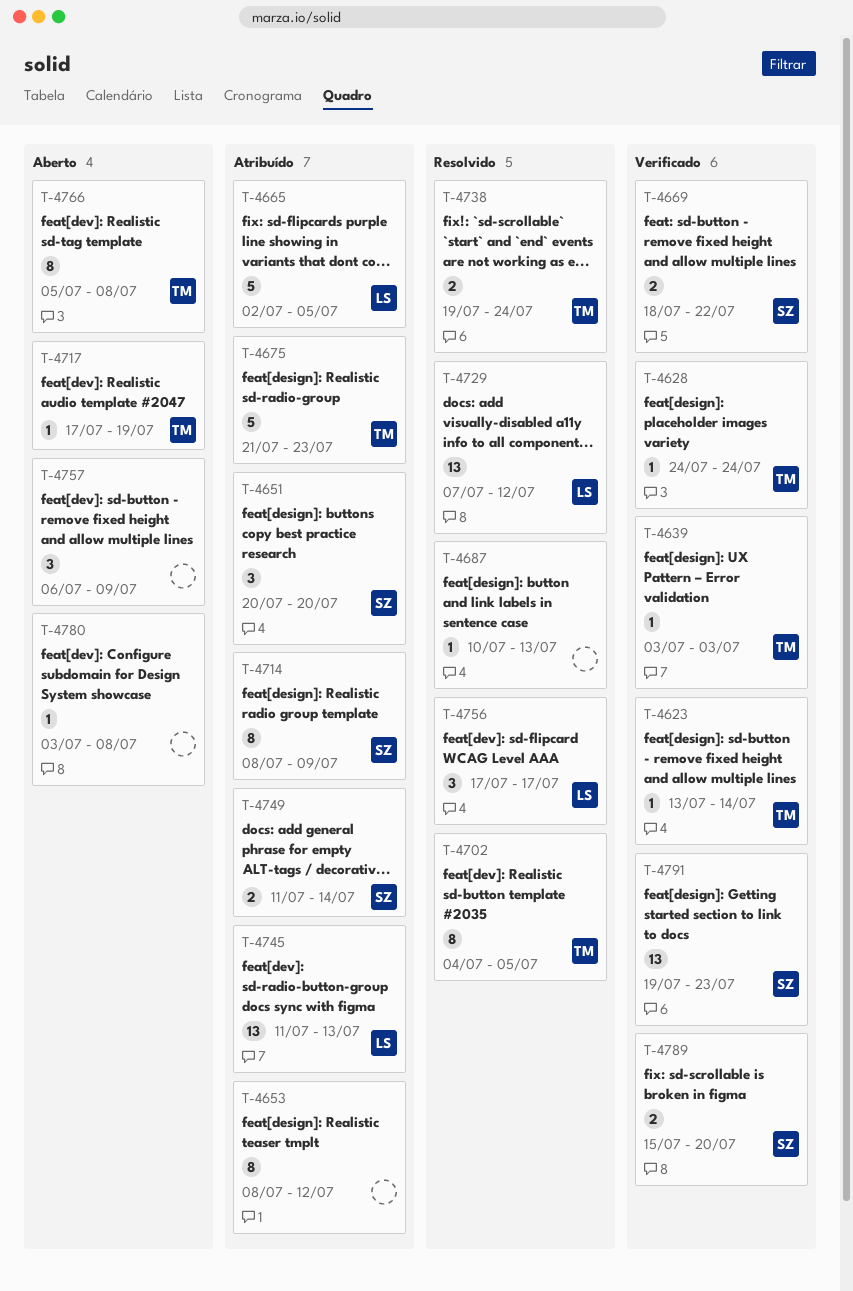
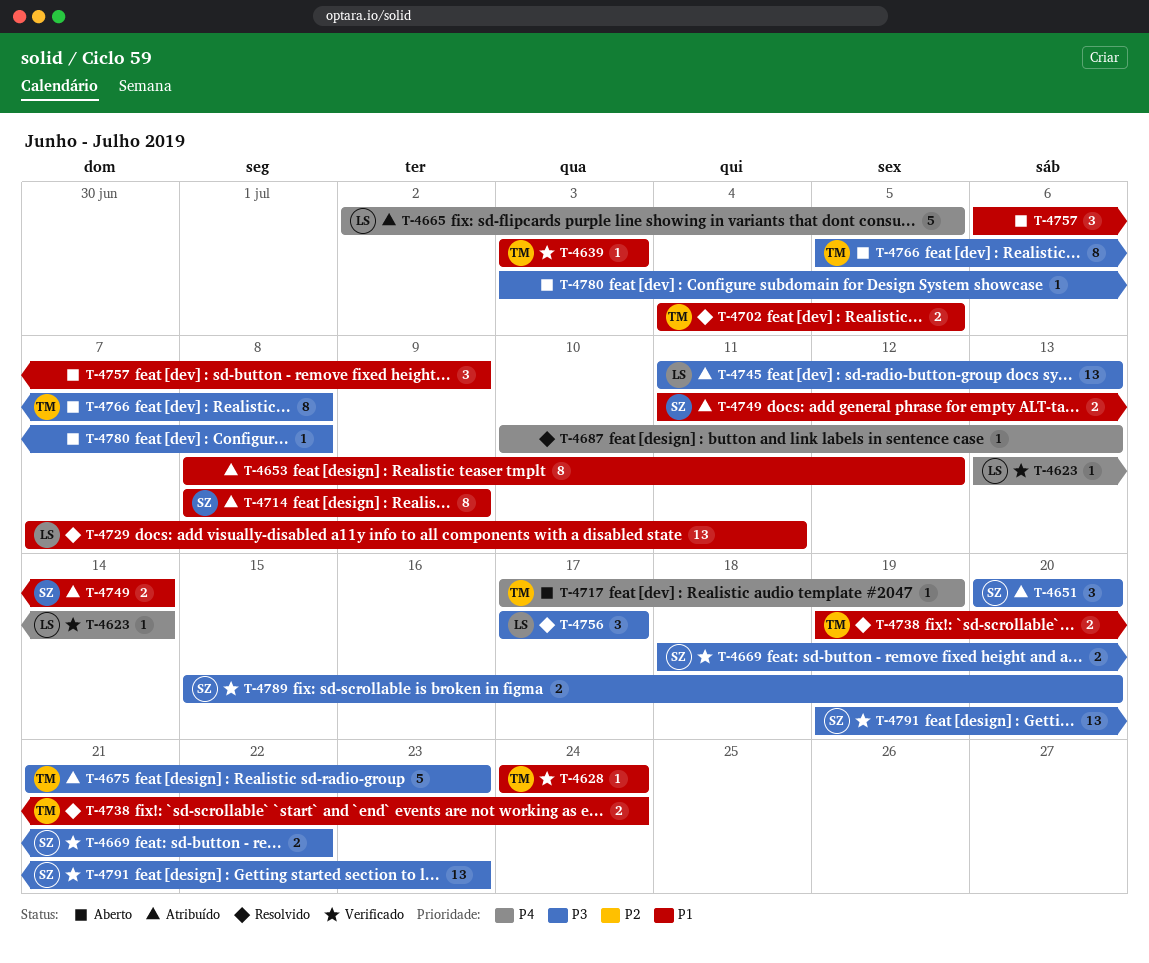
T-4623, owner: TM -> LS
T-4702, estimate: 8 -> 2
T-4729, due: Jul 12 -> Jul 11

